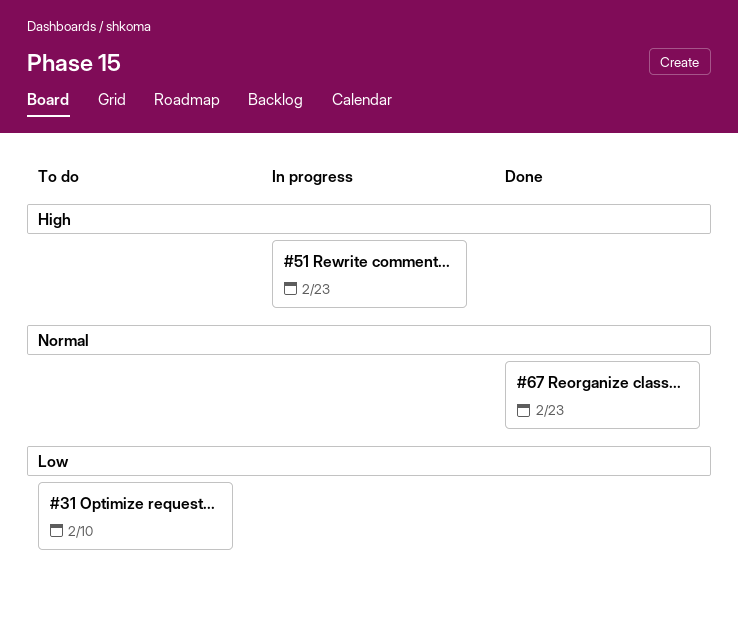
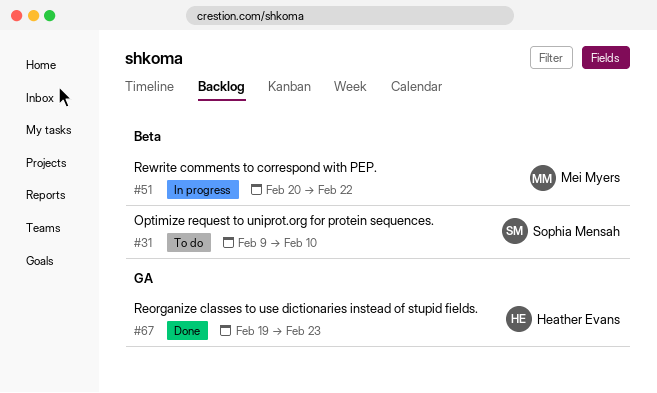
#51, due: Feb 23 -> Feb 22

